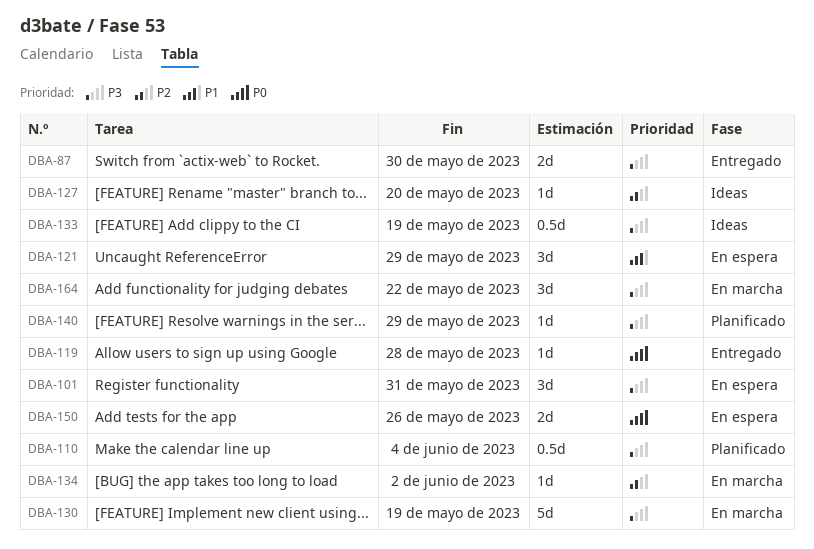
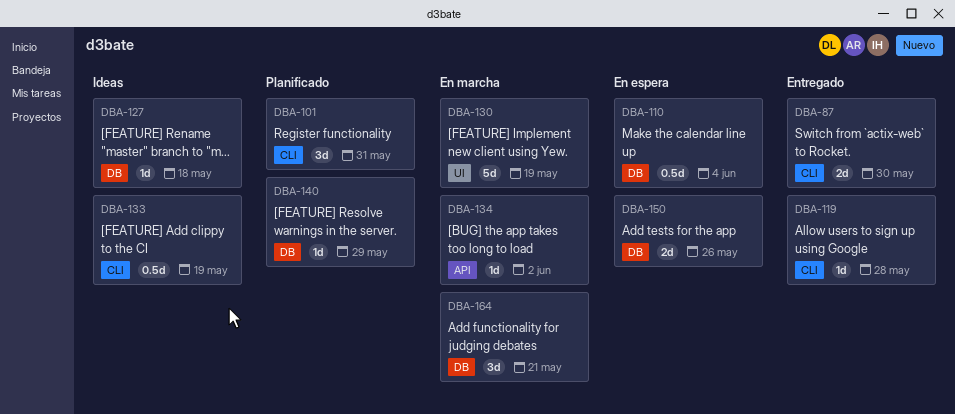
DBA-101, status: En espera -> Planificado
DBA-110, status: Planificado -> En espera
DBA-121: present -> none
DBA-127, due: May 20 -> May 18
DBA-164, due: May 22 -> May 21

